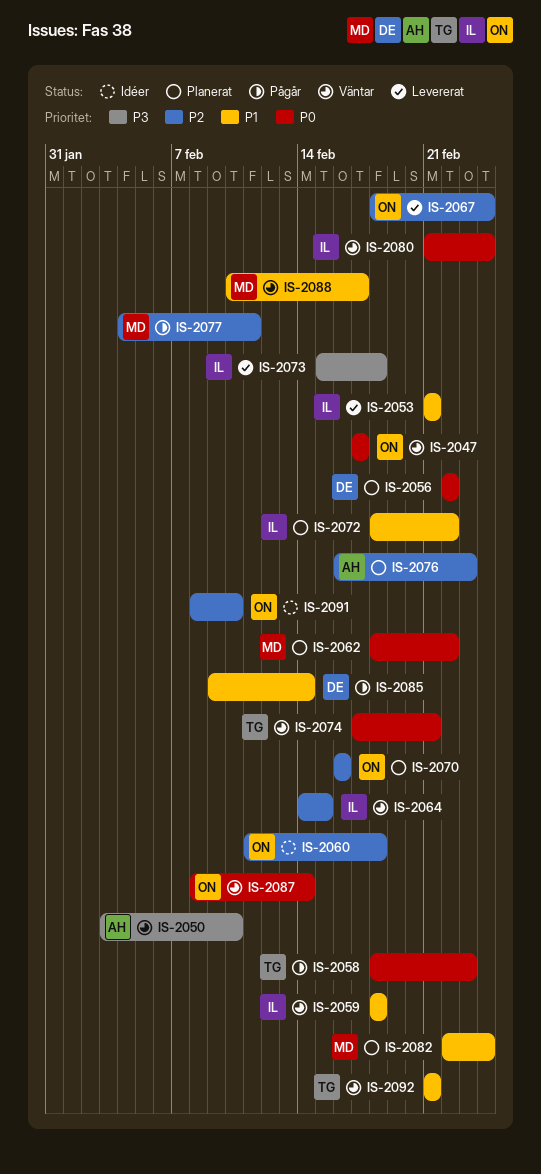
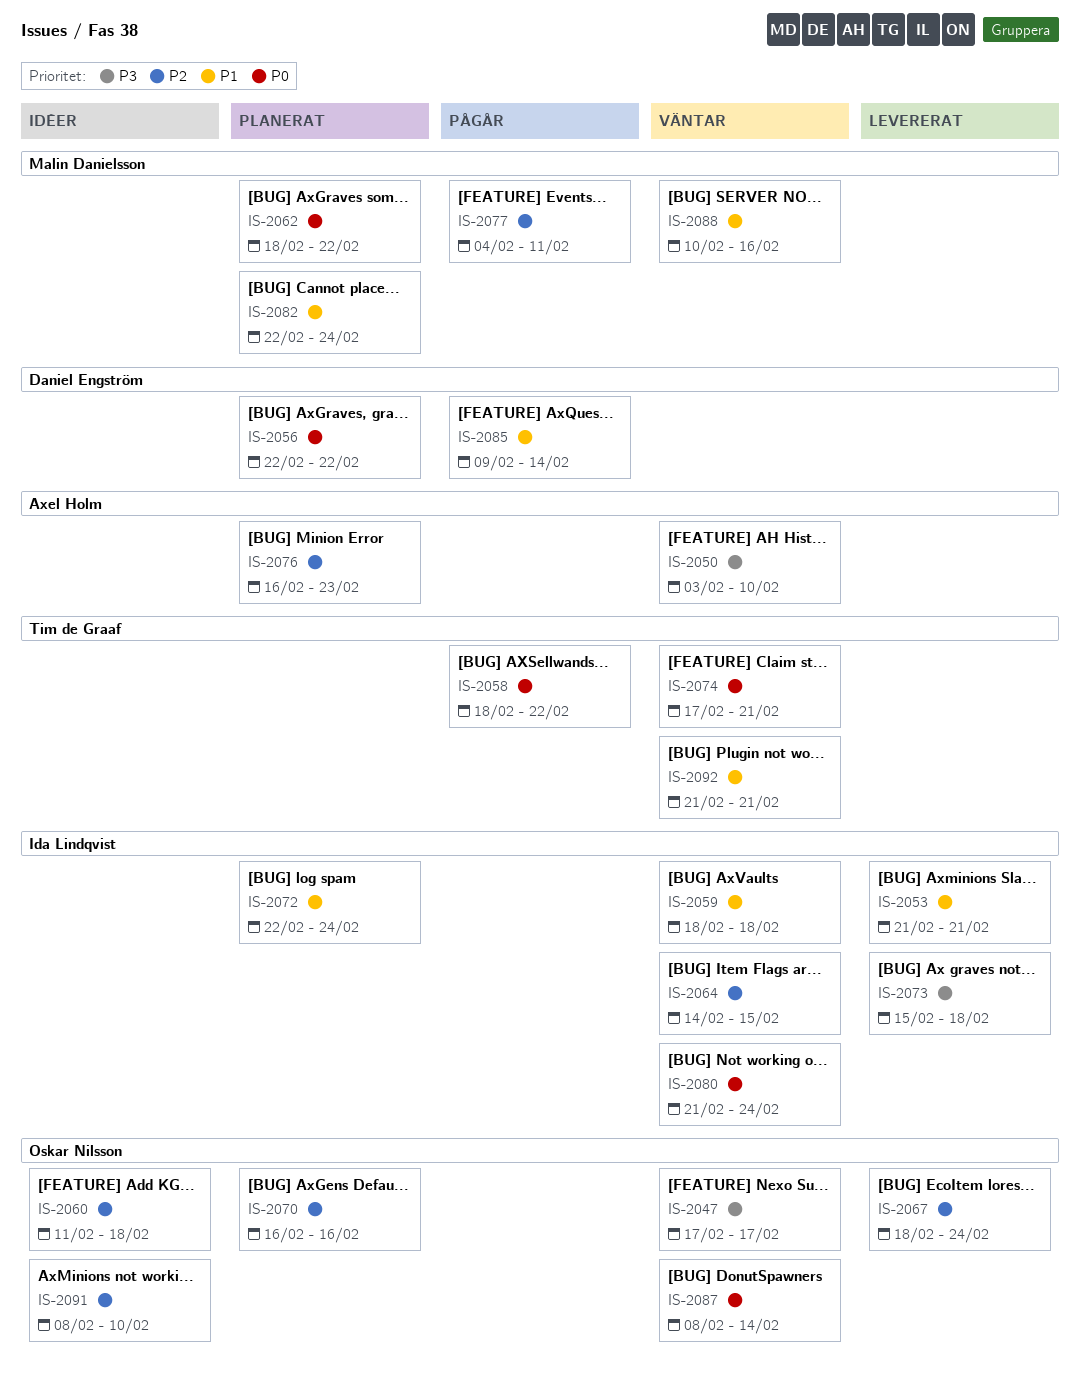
IS-2047, priority: P0 -> P3
IS-2058, due: Feb 23 -> Feb 22
IS-2072, start: Feb 18 -> Feb 22
IS-2072, due: Feb 22 -> Feb 24
IS-2088, due: Feb 17 -> Feb 16

